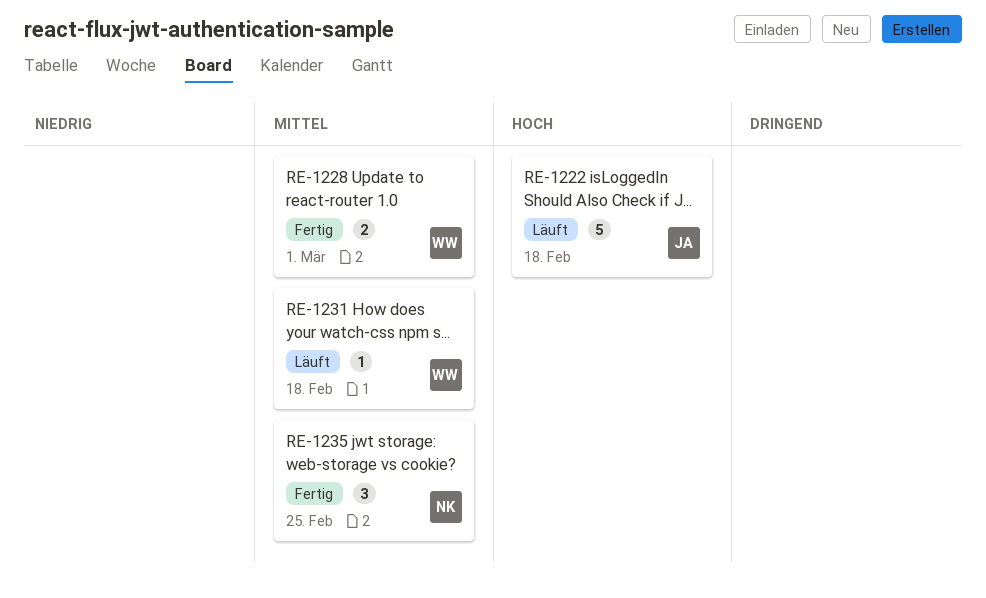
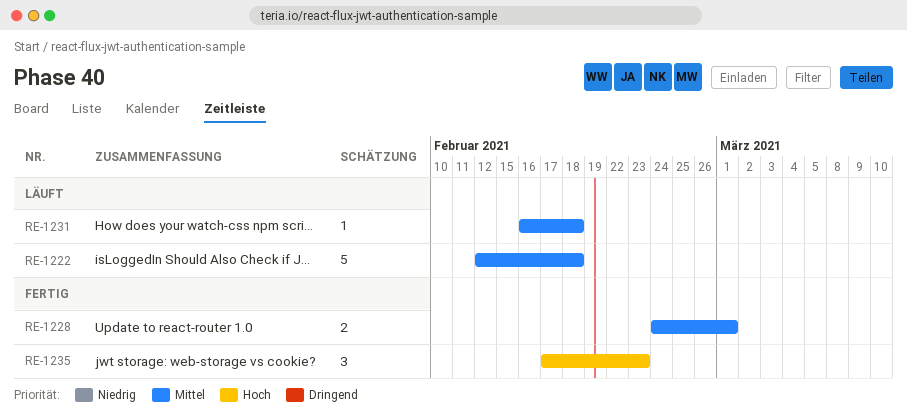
RE-1222, priority: Hoch -> Mittel
RE-1235, priority: Mittel -> Hoch
RE-1235, due: Feb 25 -> Feb 23

